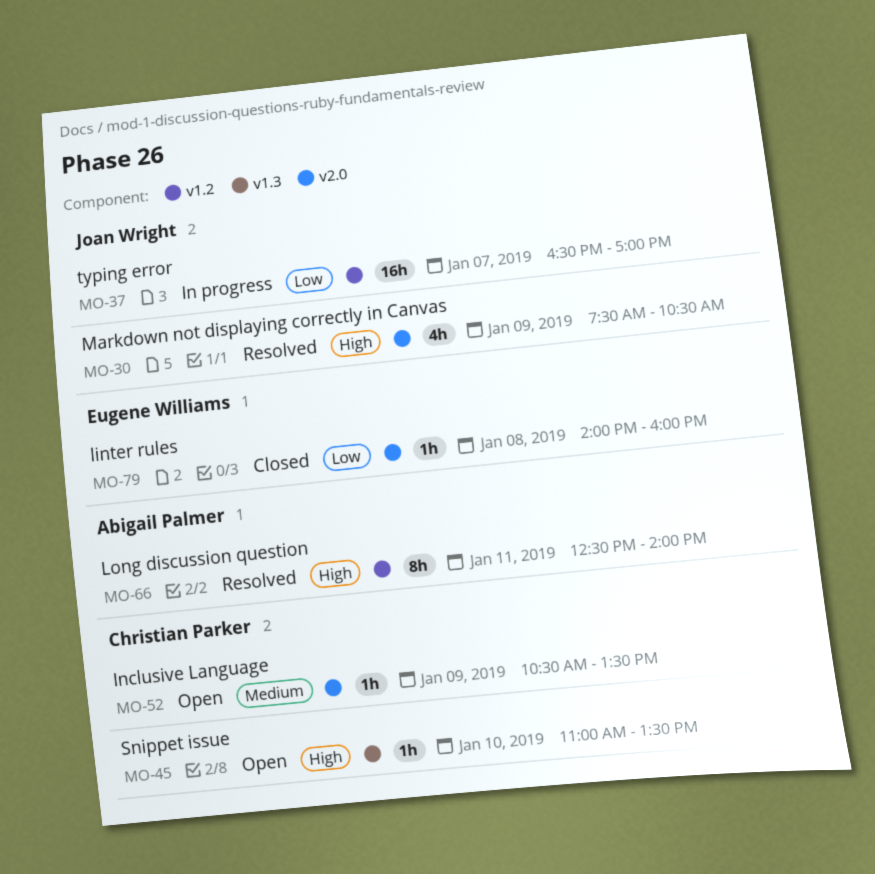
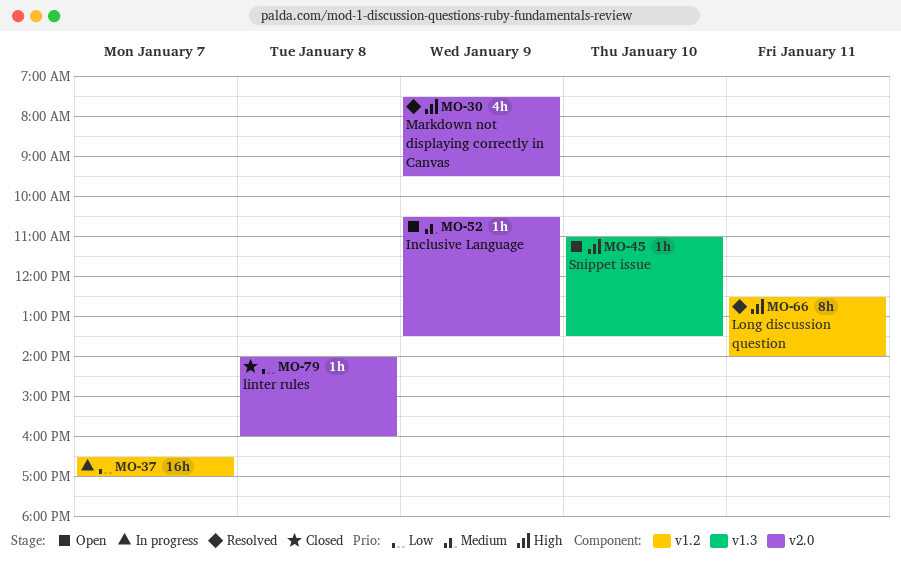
MO-30, ends: 10:30 -> 09:30

